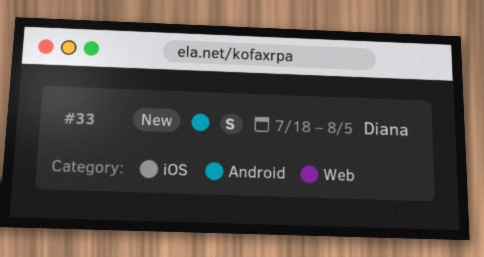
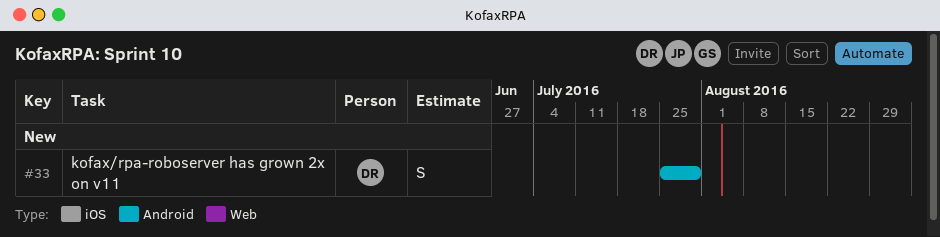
#33, start: Jul 18 -> Jul 25
#33, due: Aug 5 -> Jul 29

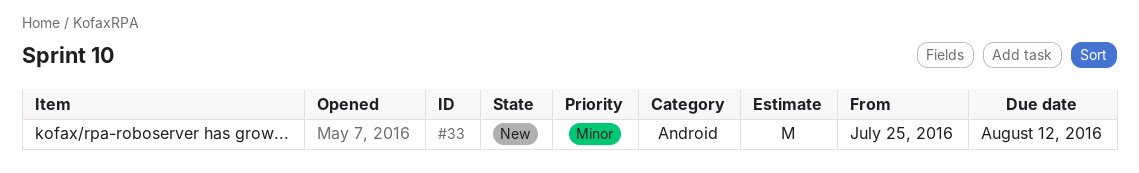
#33, estimate: S -> M
#33, due: Jul 29 -> Aug 12

